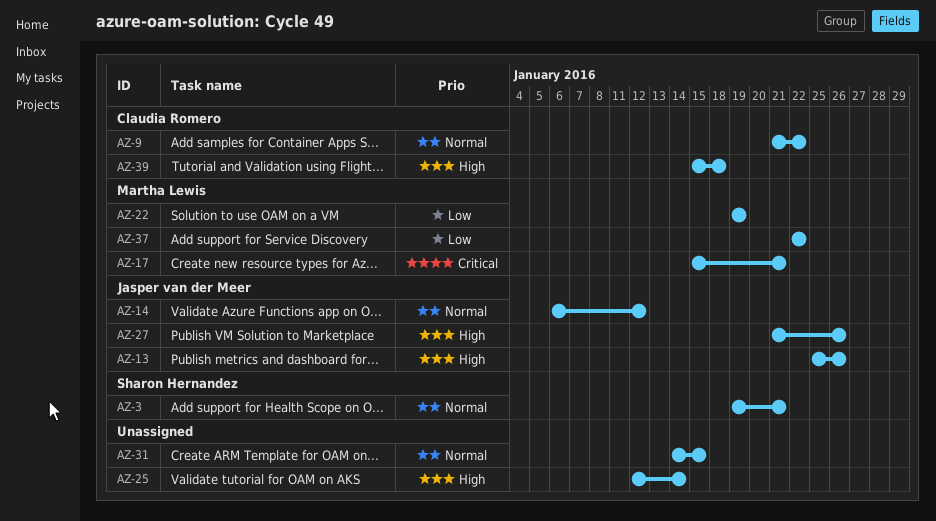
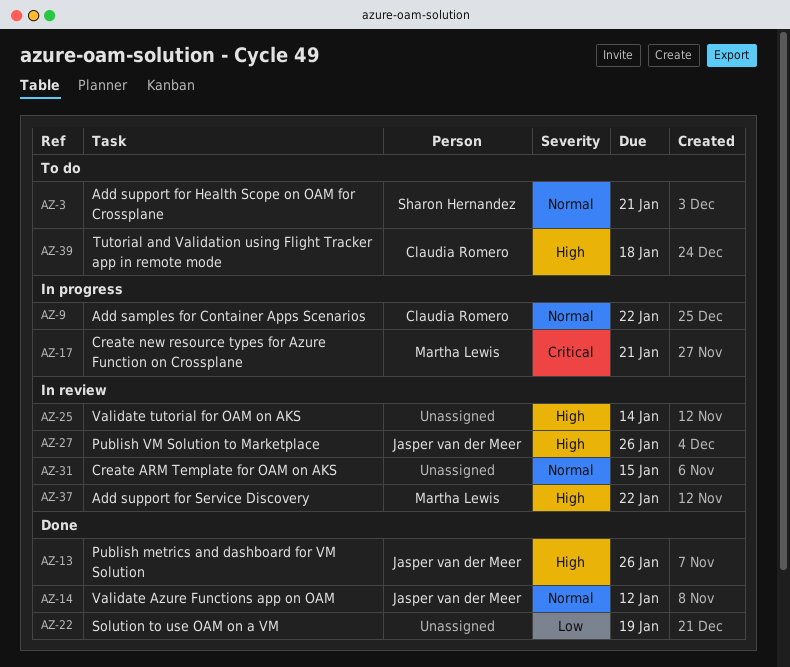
AZ-22, owner: Martha Lewis -> none
AZ-37, priority: Low -> High

